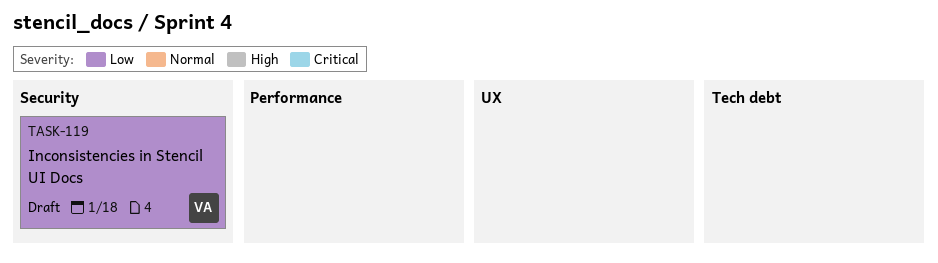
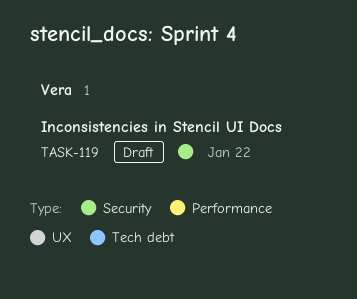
TASK-119, due: Jan 18 -> Jan 22

